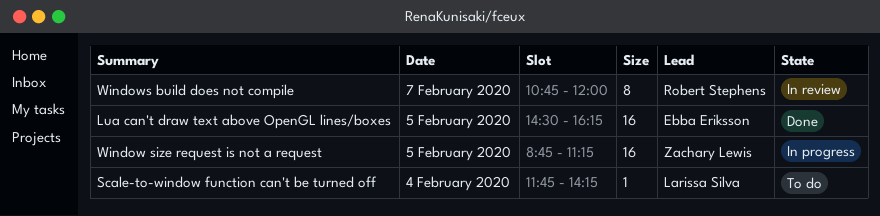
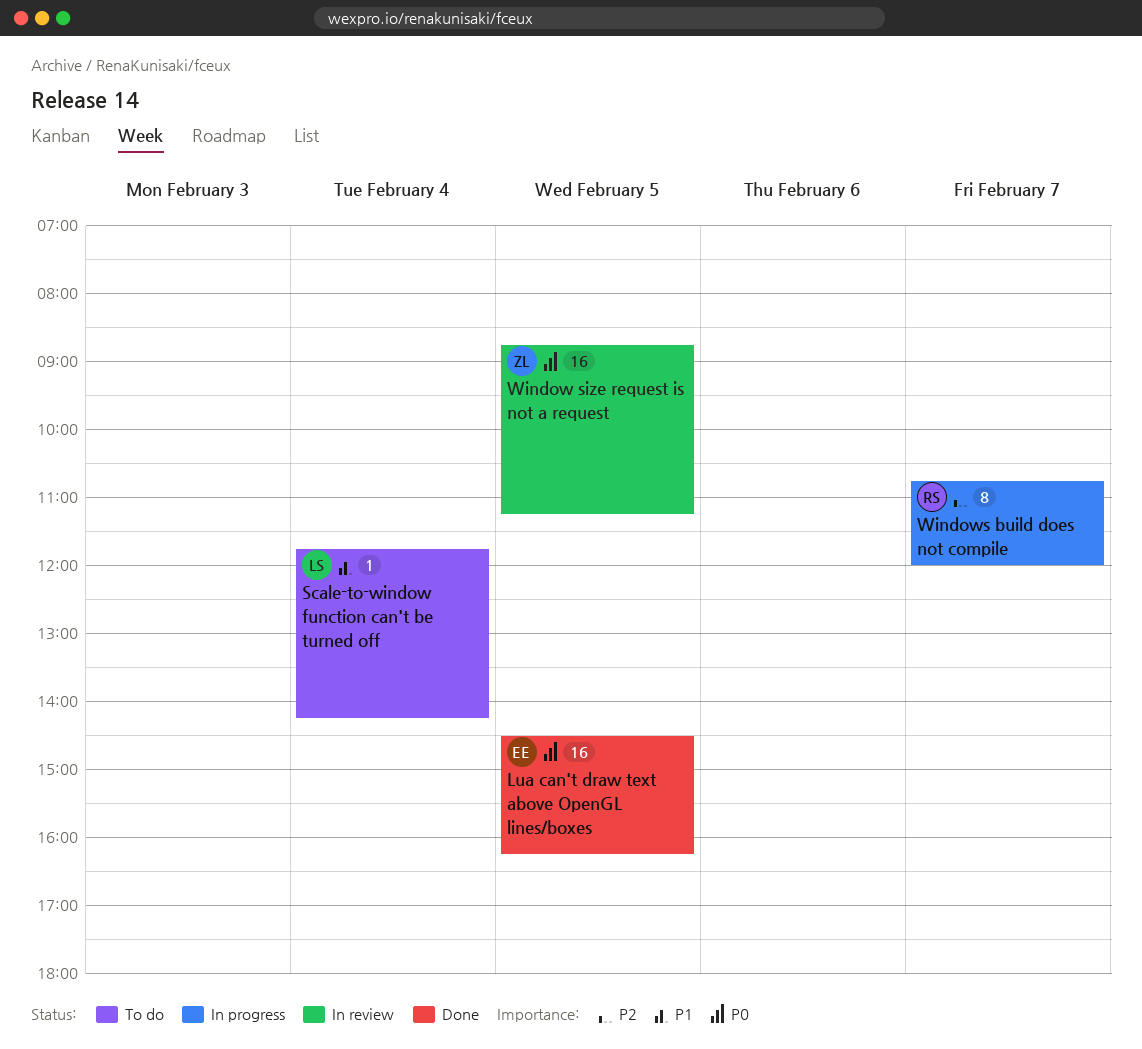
Window size request is not a request, status: In progress -> In review
Windows build does not compile, status: In review -> In progress

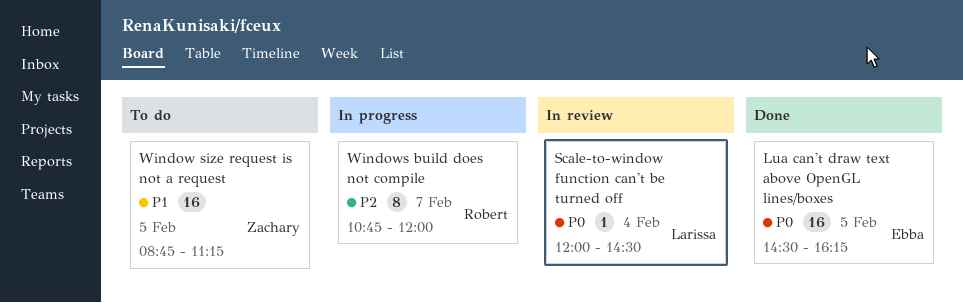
Scale-to-window function can't be turned off, status: To do -> In review
Scale-to-window function can't be turned off, priority: P1 -> P0
Scale-to-window function can't be turned off, begins: 11:45 -> 12:00
Scale-to-window function can't be turned off, ends: 14:15 -> 14:30
Window size request is not a request, status: In review -> To do
Window size request is not a request, priority: P0 -> P1

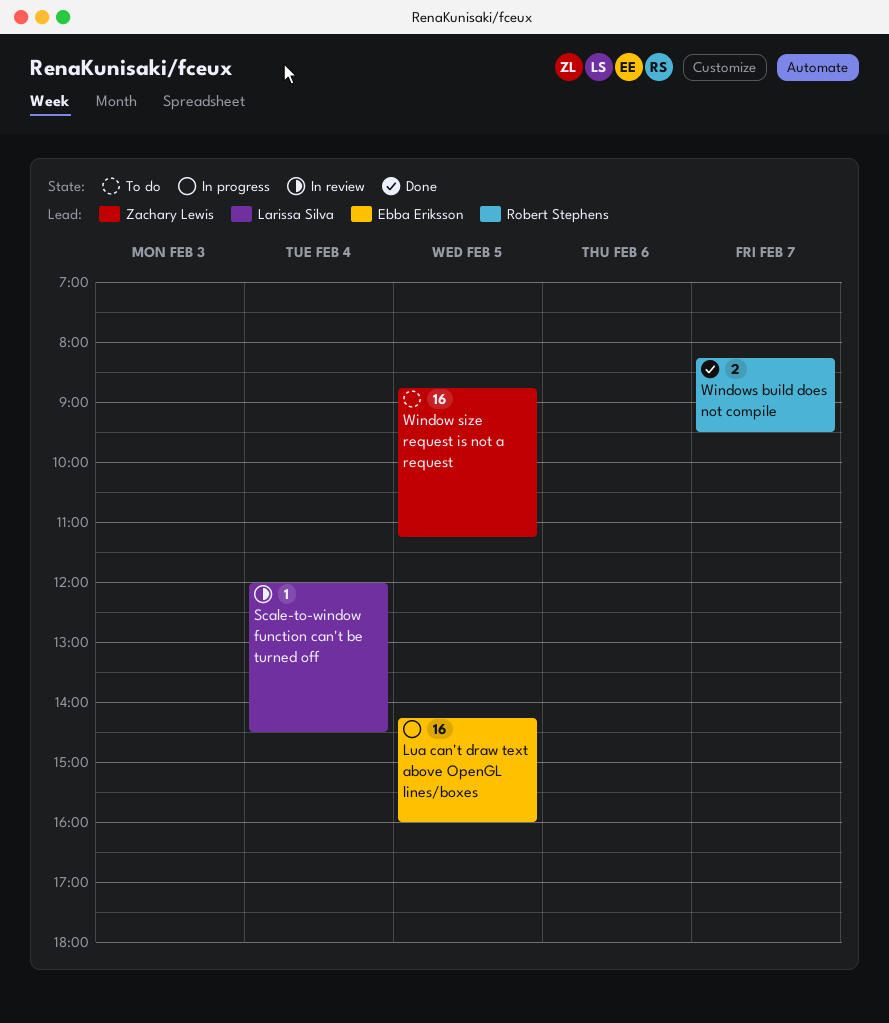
Lua can't draw text above OpenGL lines/boxes, status: Done -> In progress
Lua can't draw text above OpenGL lines/boxes, begins: 14:30 -> 14:15
Lua can't draw text above OpenGL lines/boxes, ends: 16:15 -> 16:00
Windows build does not compile, status: In progress -> Done
Windows build does not compile, estimate: 8 -> 2
Windows build does not compile, begins: 10:45 -> 08:15
Windows build does not compile, ends: 12:00 -> 09:30

